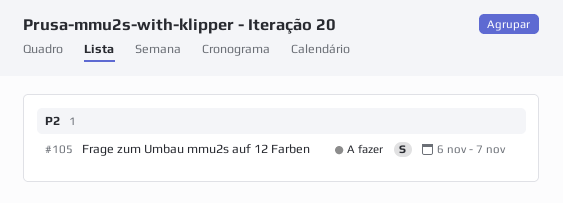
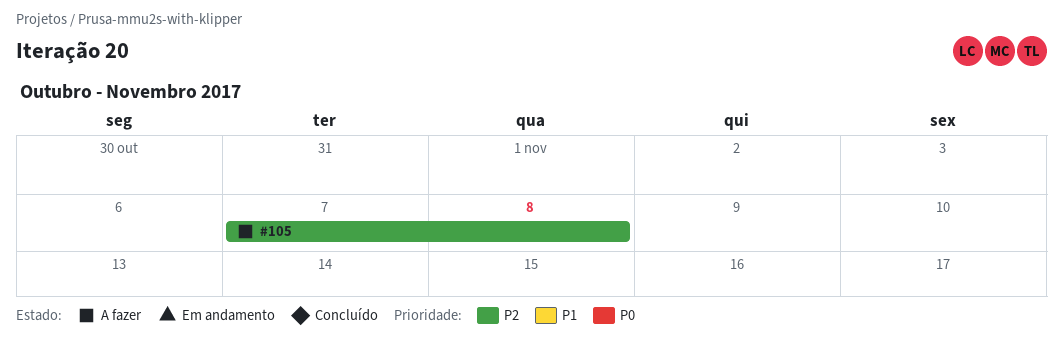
#105, start: Nov 6 -> Nov 7
#105, due: Nov 7 -> Nov 8

